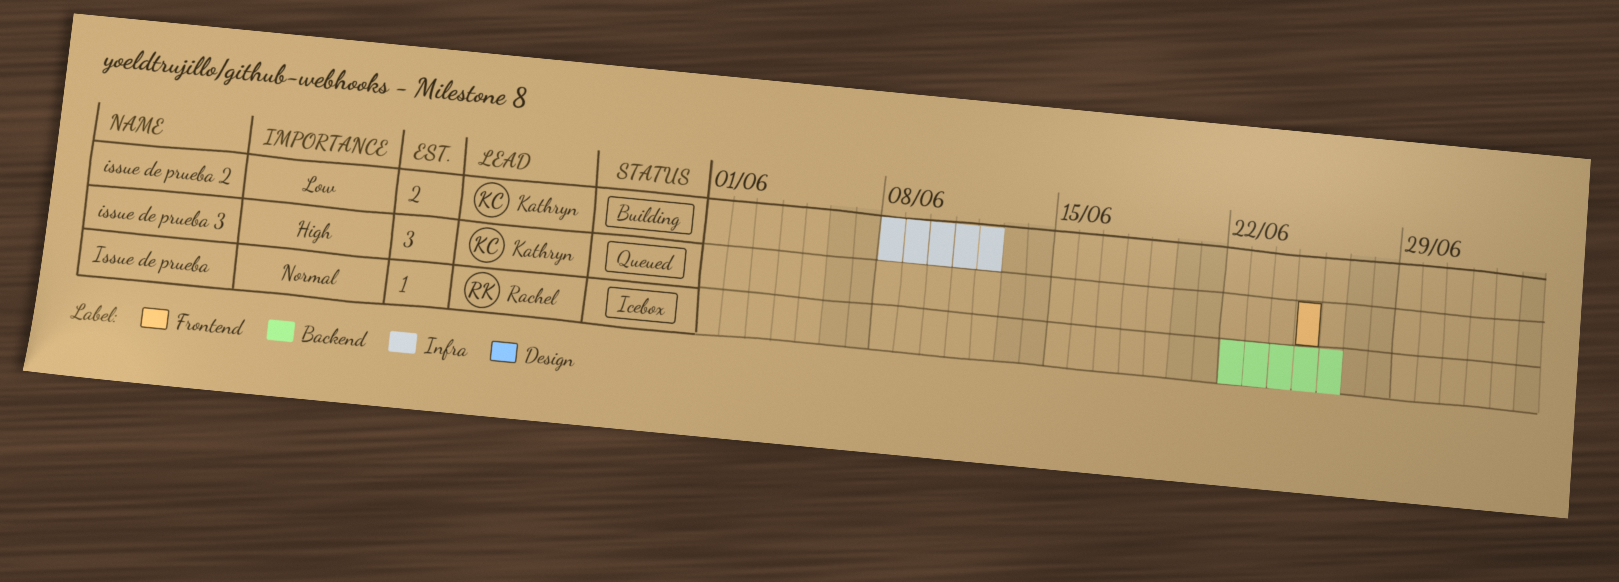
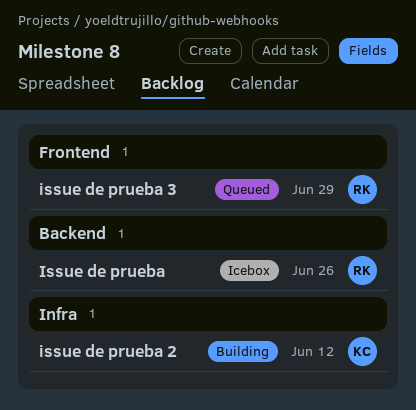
issue de prueba 3, owner: Kathryn -> Rachel
issue de prueba 3, due: Jun 25 -> Jun 29

